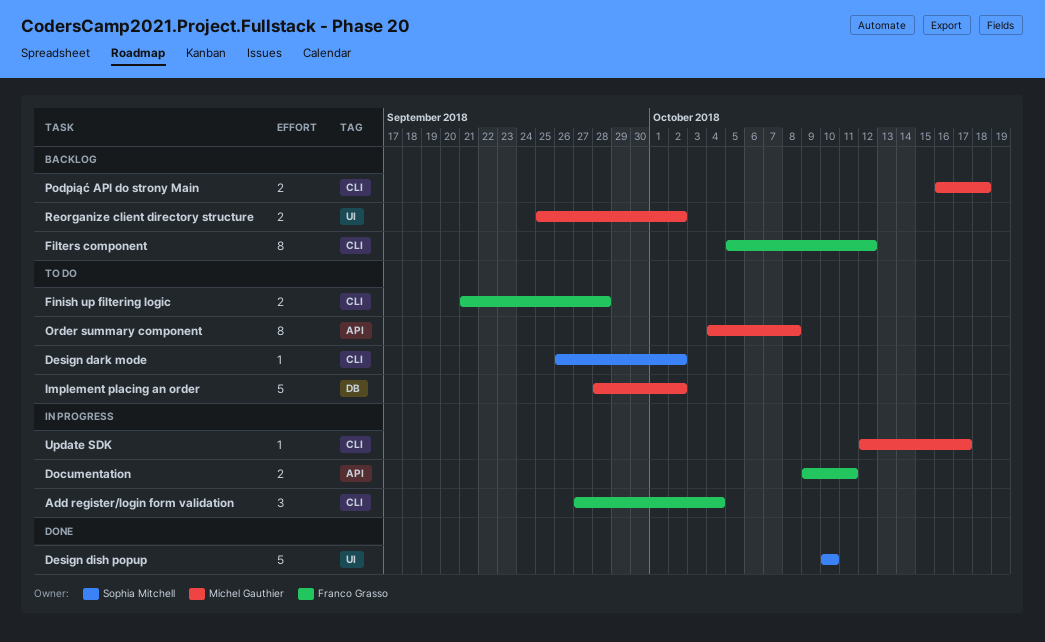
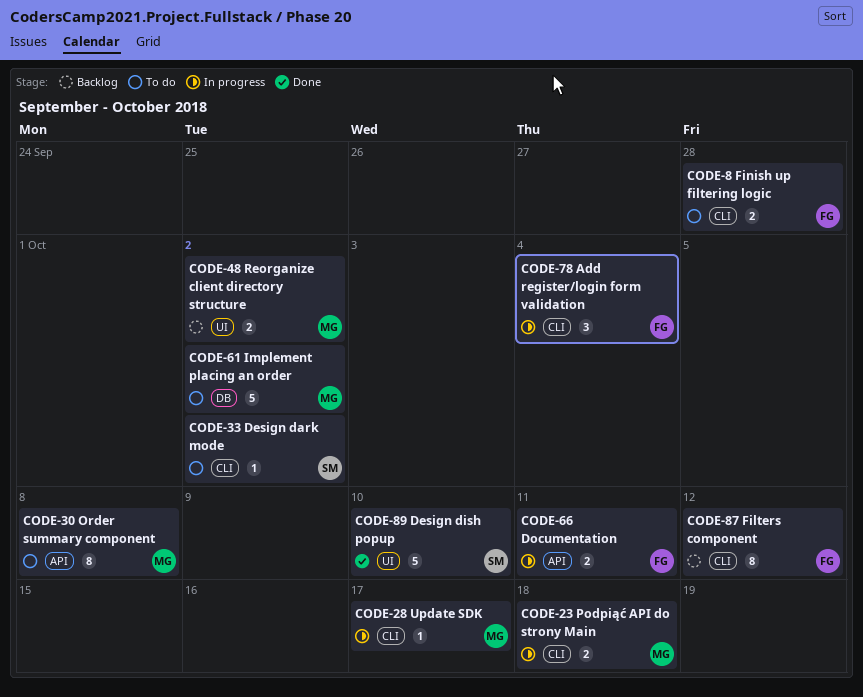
Podpiąć API do strony Main, status: Backlog -> In progress

